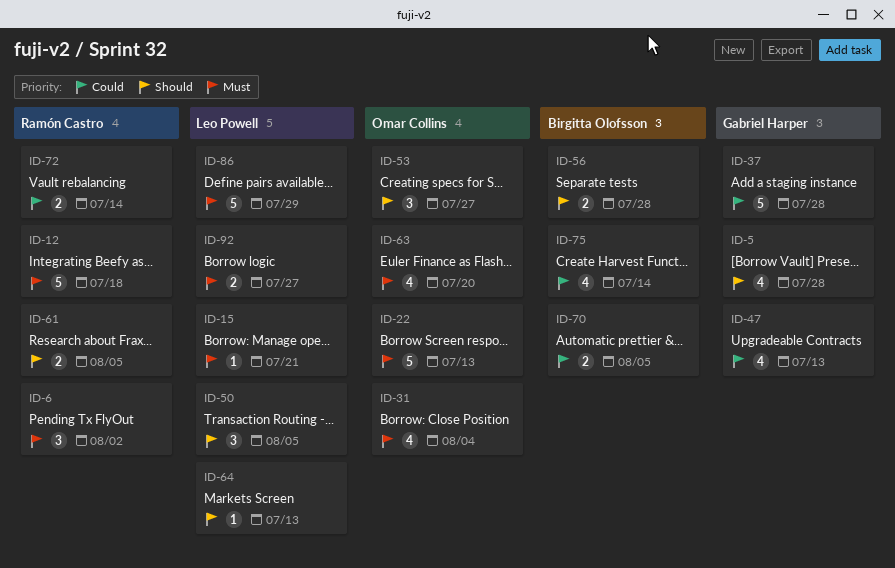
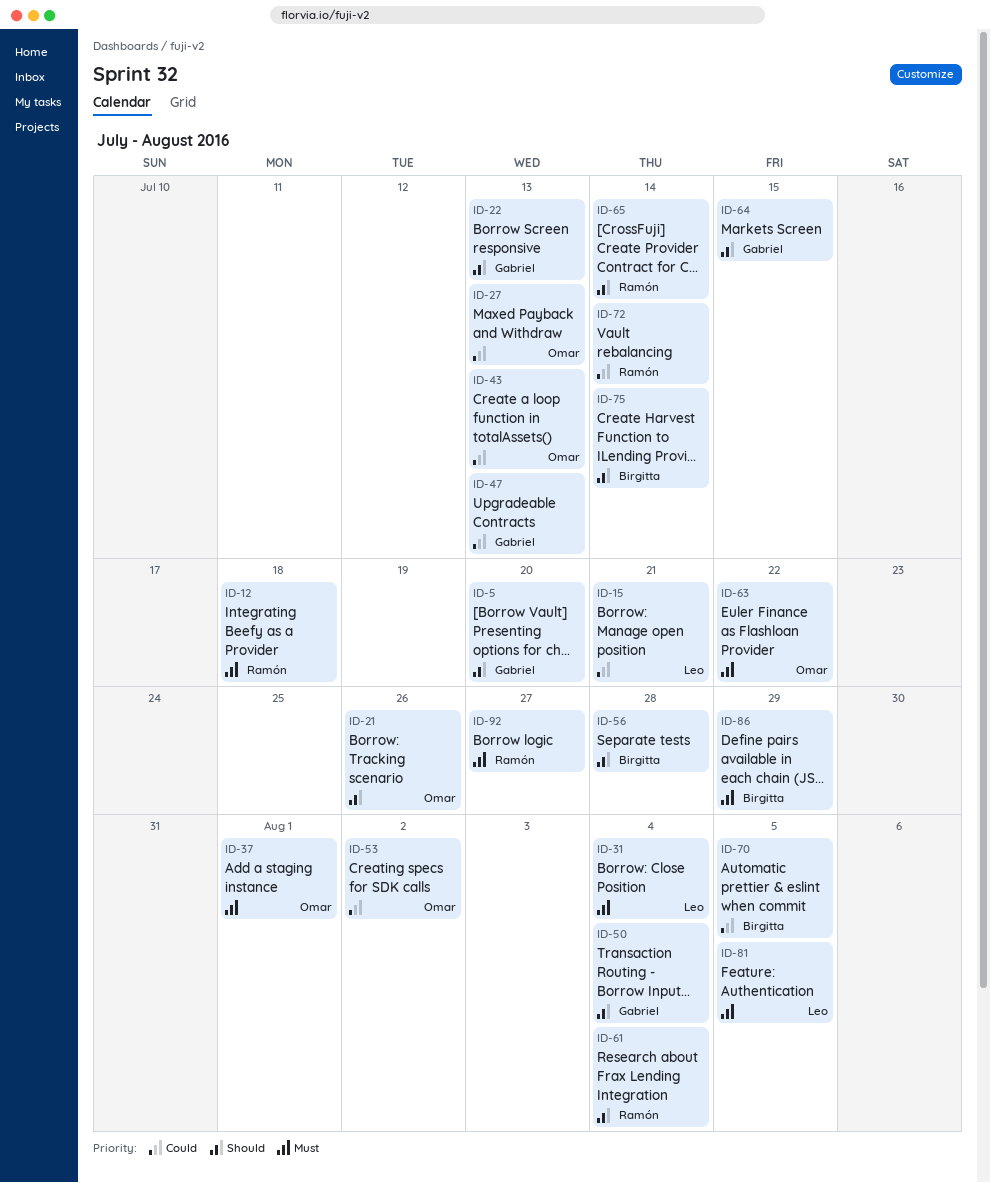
ID-5, due: Jul 28 -> Jul 20
ID-6: present -> none
ID-15, priority: Must -> Could
ID-21: none -> present
ID-22, owner: Omar Collins -> Gabriel Harper
ID-22, priority: Must -> Should
ID-27: none -> present
ID-31, owner: Omar Collins -> Leo Powell
ID-37, owner: Gabriel Harper -> Omar Collins
ID-37, priority: Could -> Must
ID-37, due: Jul 28 -> Aug 1
ID-43: none -> present
ID-50, owner: Leo Powell -> Gabriel Harper
ID-50, due: Aug 5 -> Aug 4
ID-53, priority: Should -> Could
ID-53, due: Jul 27 -> Aug 2
ID-61, due: Aug 5 -> Aug 4
ID-63, due: Jul 20 -> Jul 22
ID-64, owner: Leo Powell -> Gabriel Harper
ID-64, due: Jul 13 -> Jul 15
ID-65: none -> present
ID-75, priority: Could -> Should
ID-81: none -> present
ID-86, owner: Leo Powell -> Birgitta Olofsson
ID-92, owner: Leo Powell -> Ramón Castro

